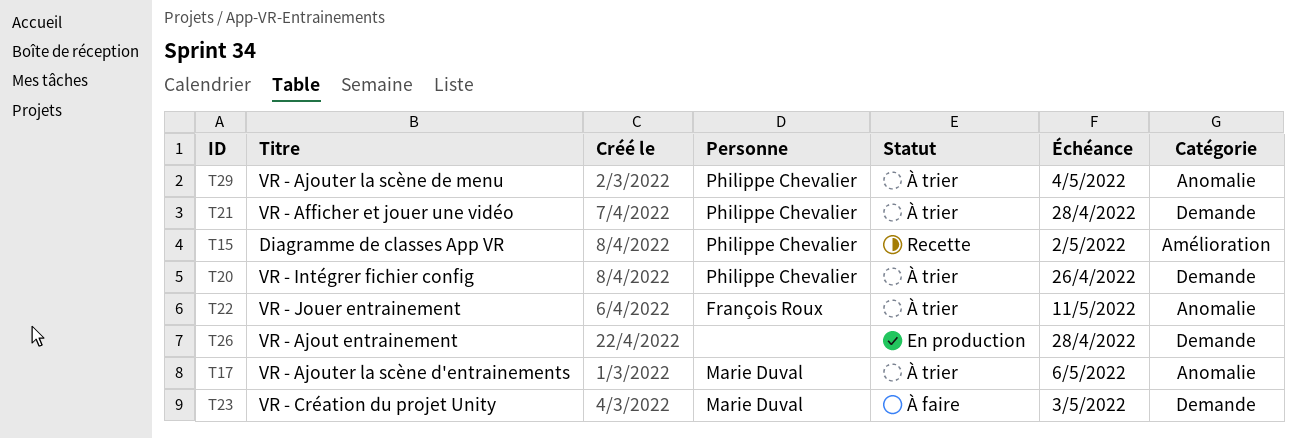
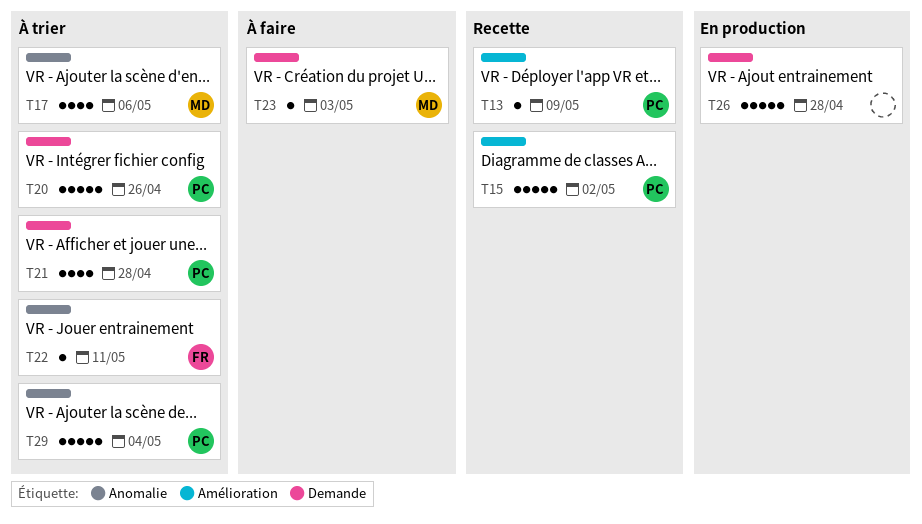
T13: none -> present

